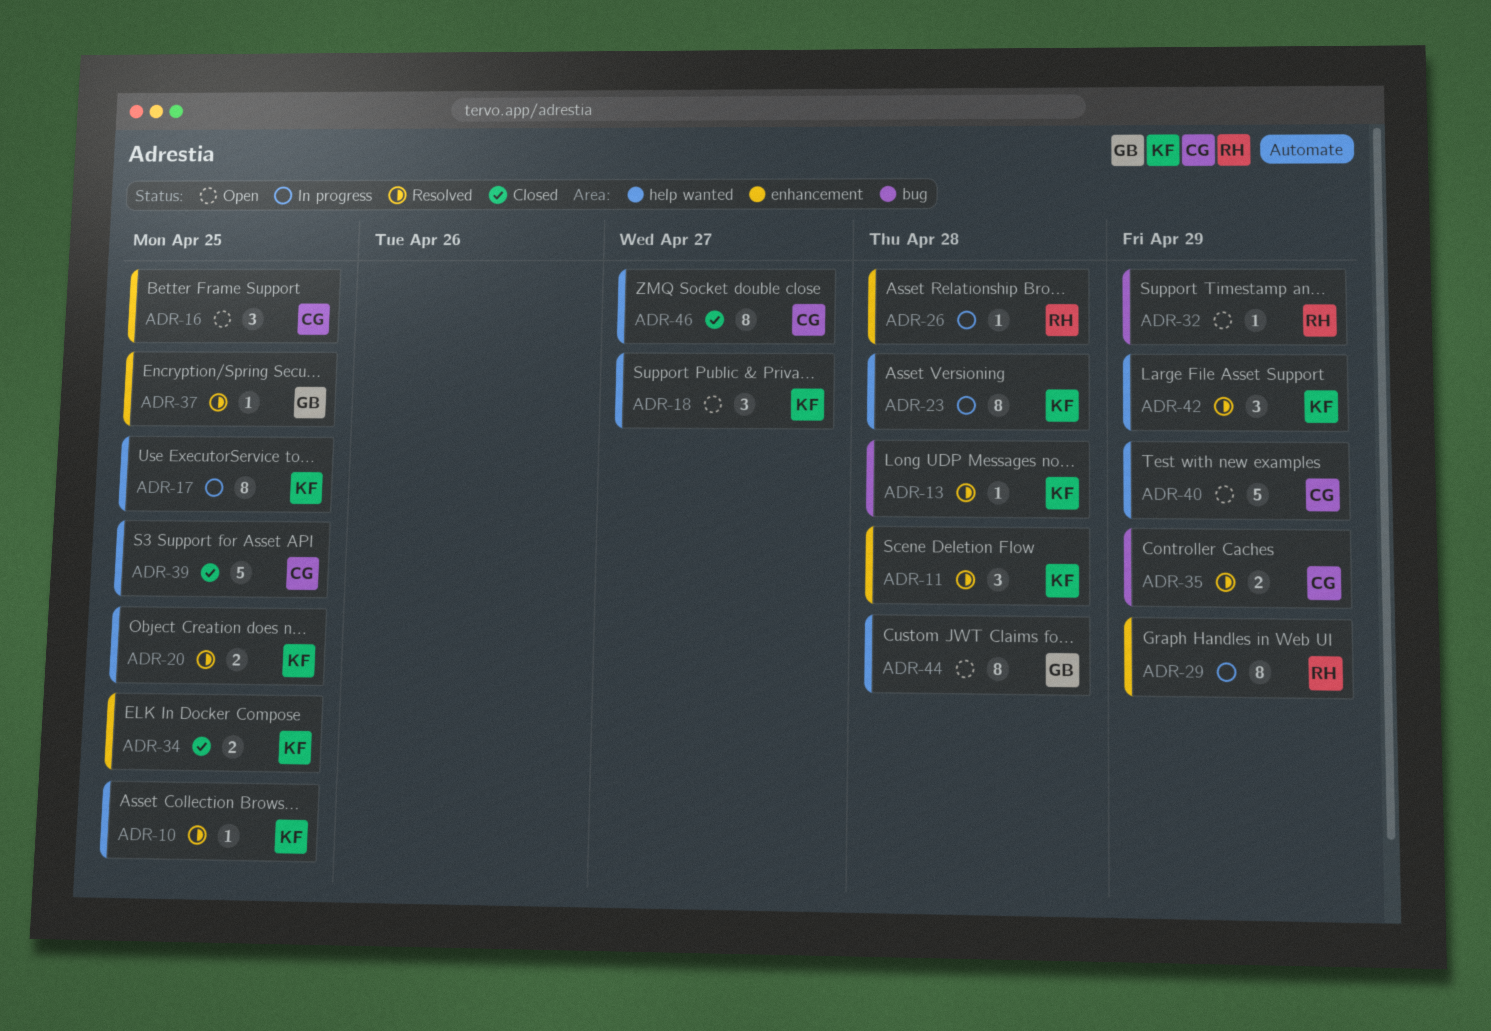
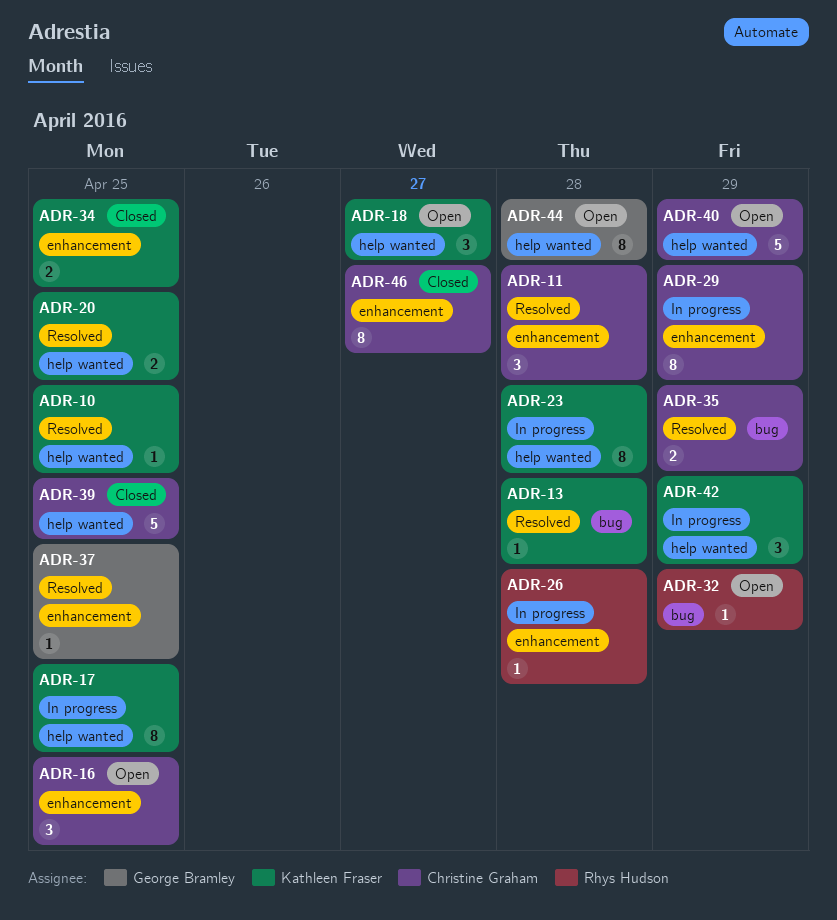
ADR-11, owner: Kathleen Fraser -> Christine Graham
ADR-29, owner: Rhys Hudson -> Christine Graham
ADR-42, status: Resolved -> In progress
ADR-46, label: help wanted -> enhancement

